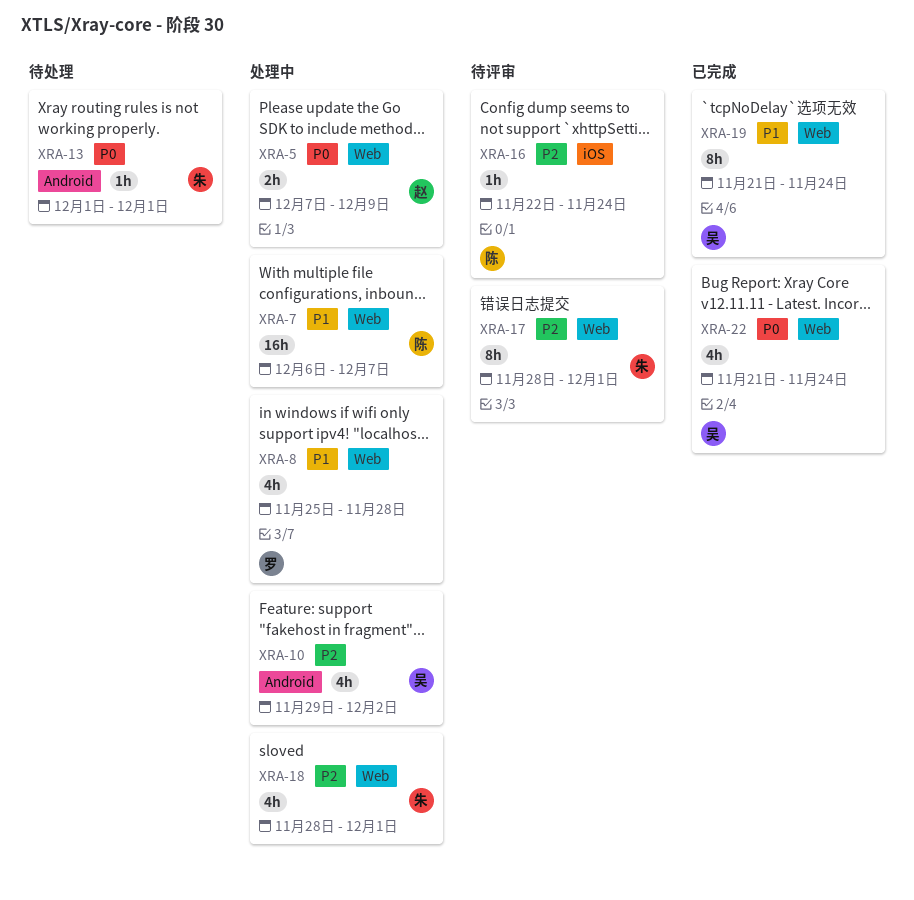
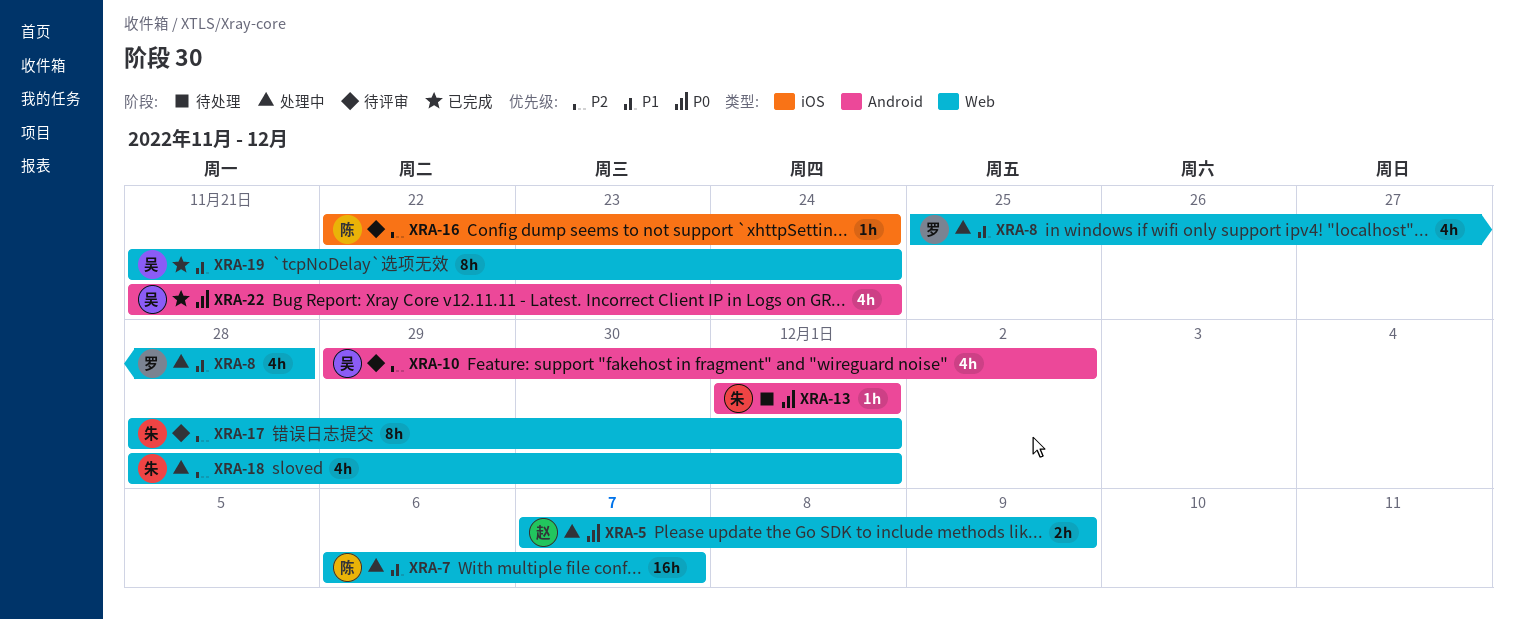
XRA-10, status: 处理中 -> 待评审
XRA-22, label: Web -> Android

